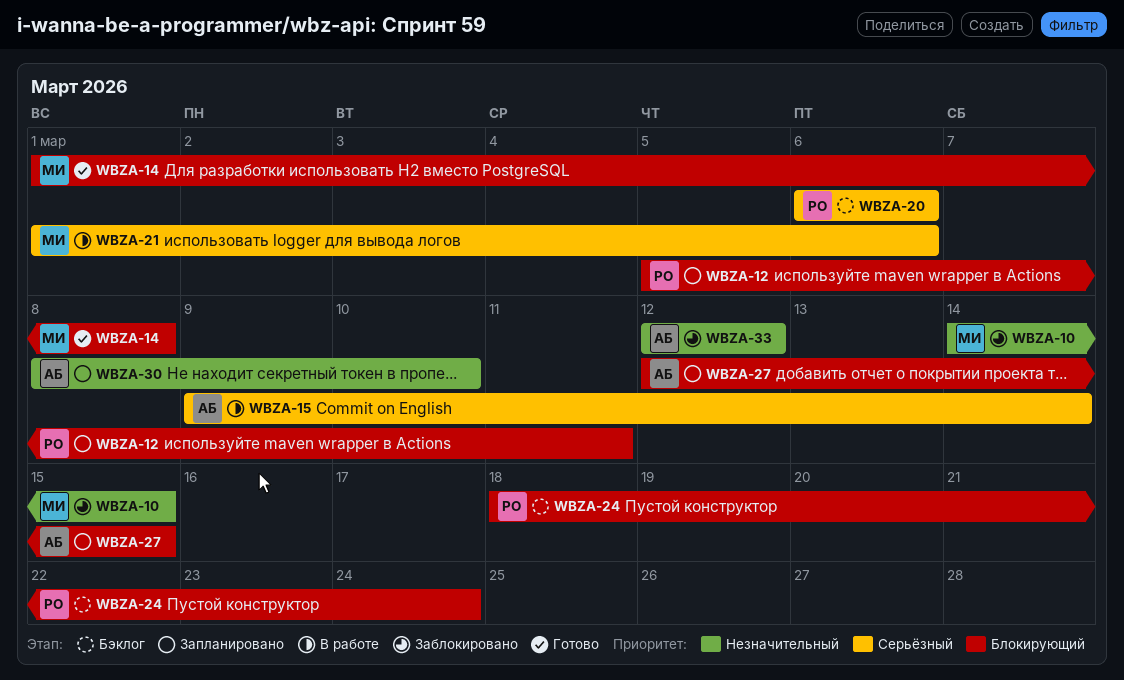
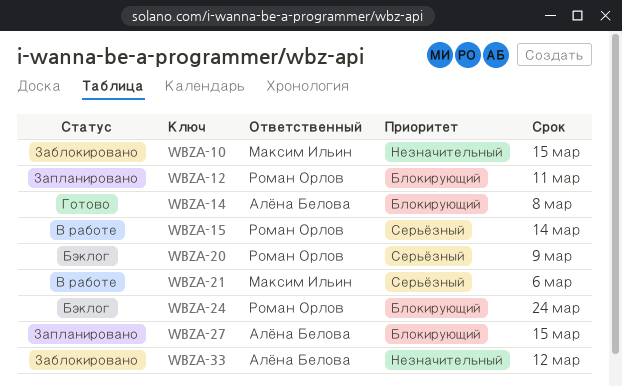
WBZA-14, owner: Максим Ильин -> Алёна Белова
WBZA-15, owner: Алёна Белова -> Роман Орлов
WBZA-20, due: Mar 6 -> Mar 9
WBZA-30: present -> none

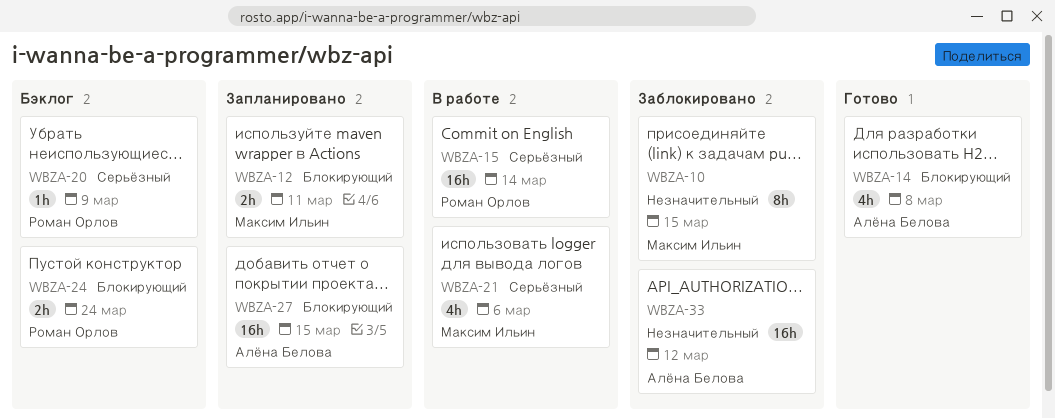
WBZA-12, owner: Роман Орлов -> Максим Ильин

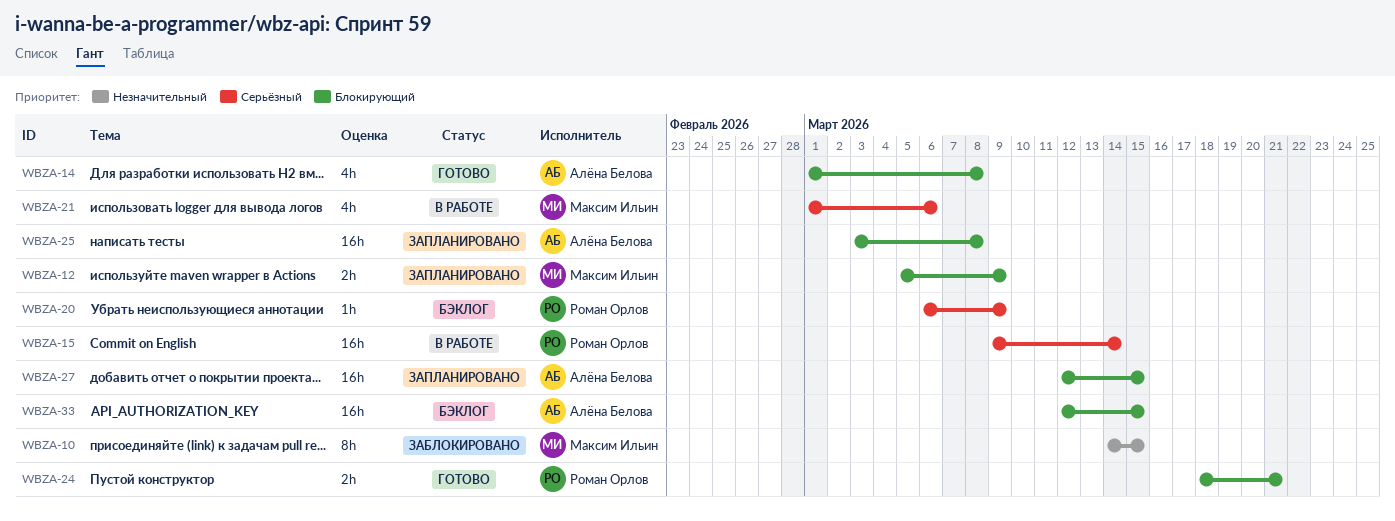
WBZA-12, due: Mar 11 -> Mar 9
WBZA-24, status: Бэклог -> Готово
WBZA-24, due: Mar 24 -> Mar 21
WBZA-25: none -> present
WBZA-33, status: Заблокировано -> Бэклог
WBZA-33, priority: Незначительный -> Блокирующий
WBZA-33, due: Mar 12 -> Mar 15

